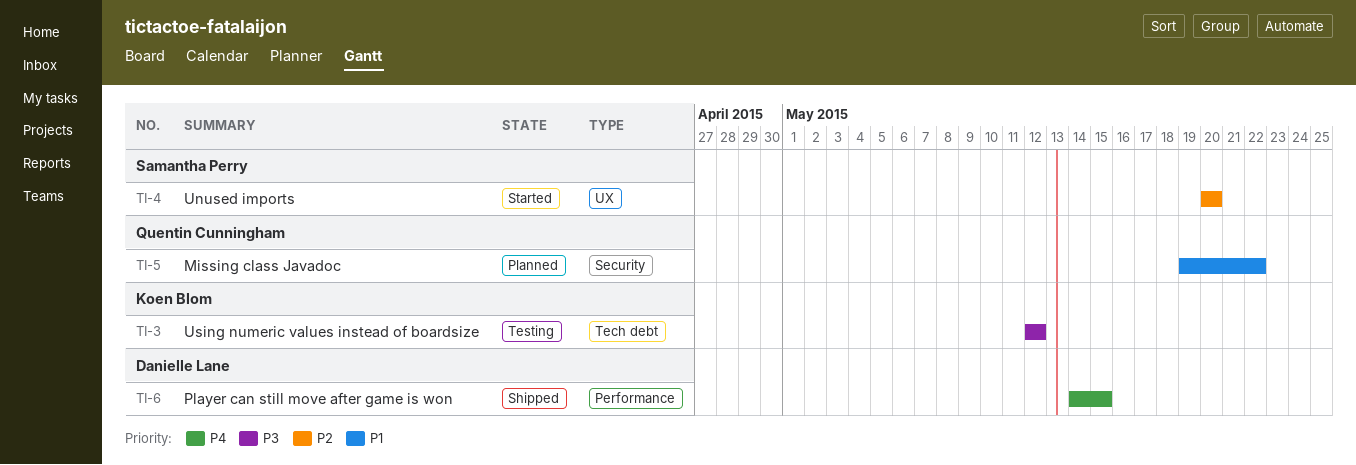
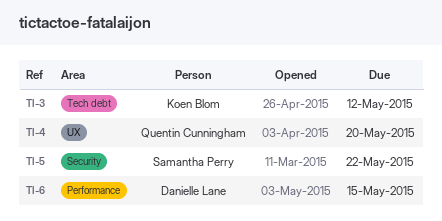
TI-4, owner: Samantha Perry -> Quentin Cunningham
TI-5, owner: Quentin Cunningham -> Samantha Perry

